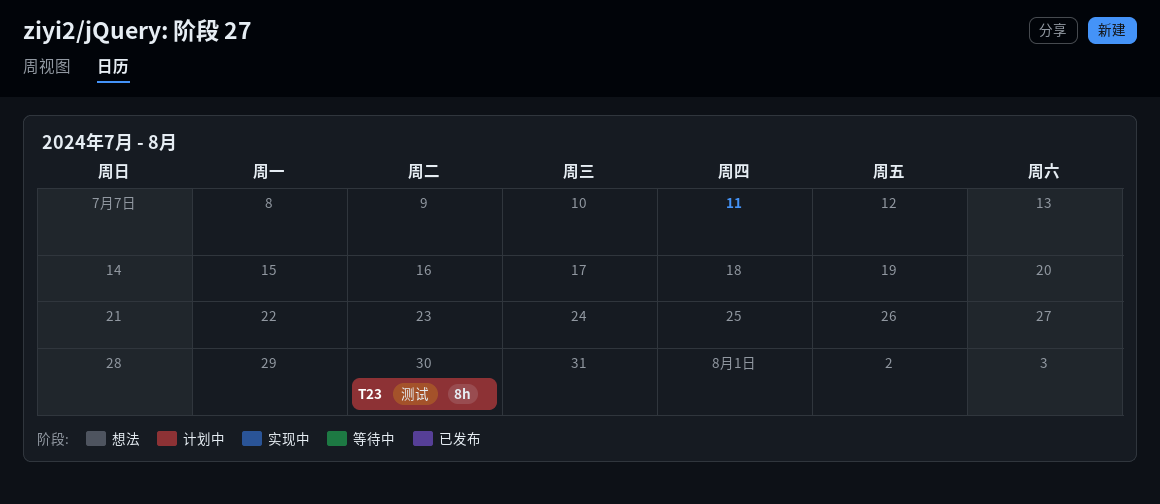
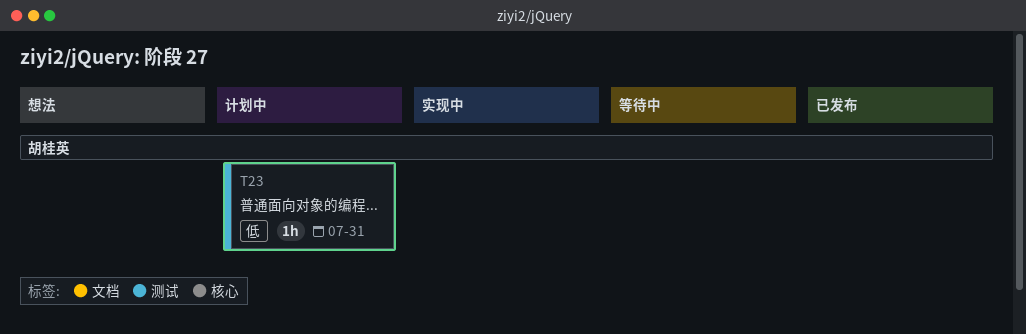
T23, estimate: 8h -> 1h
T23, due: Jul 30 -> Jul 31

